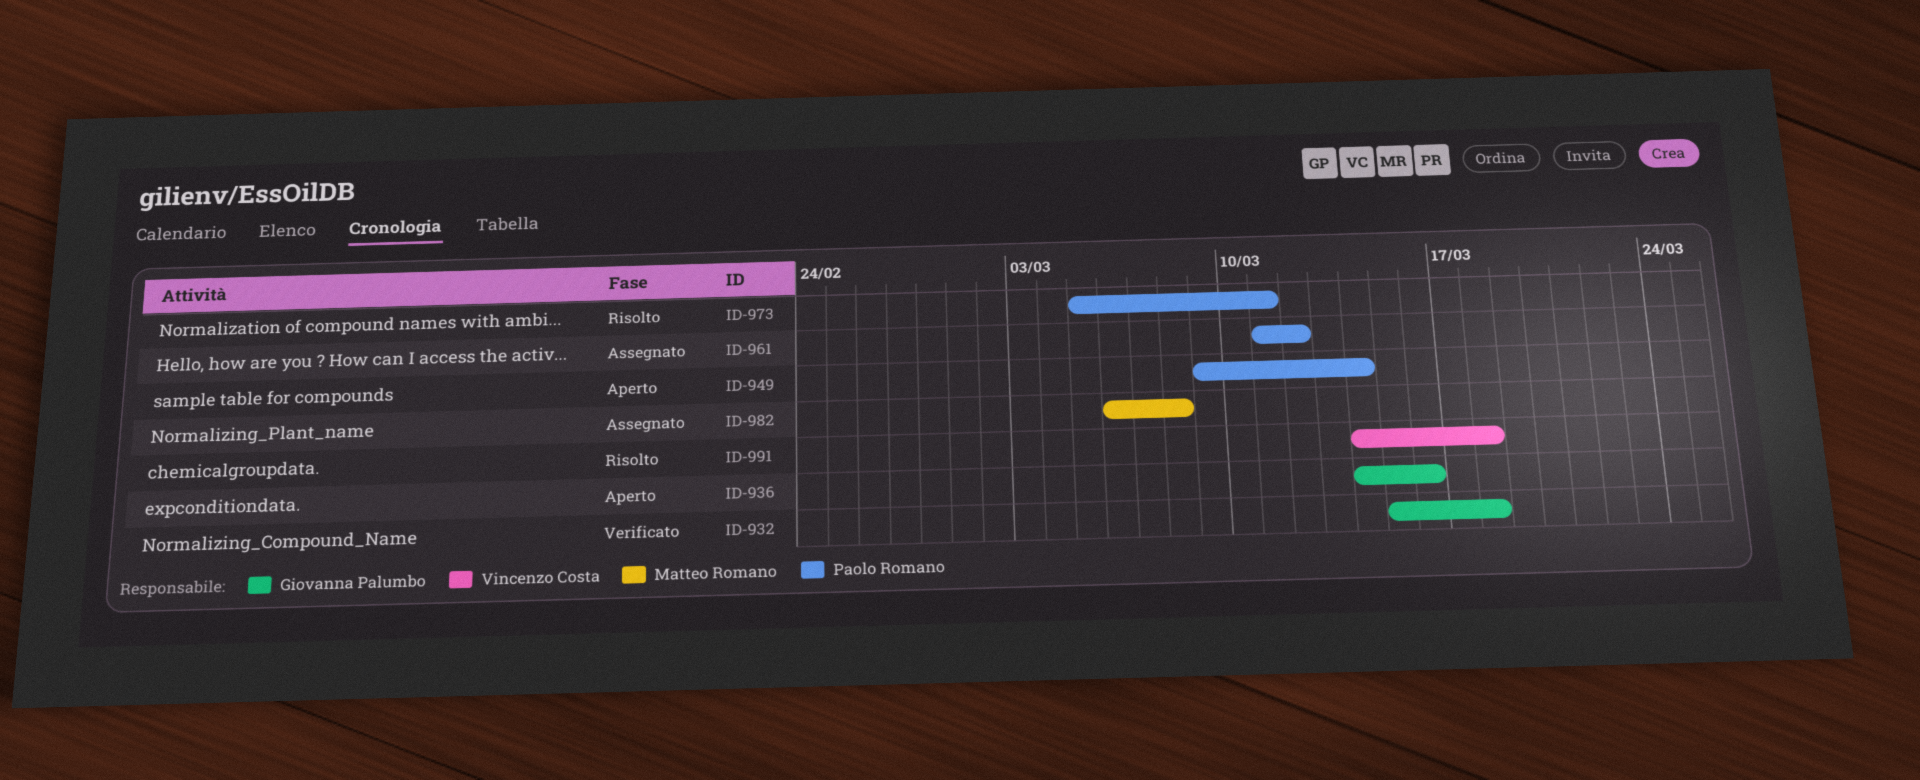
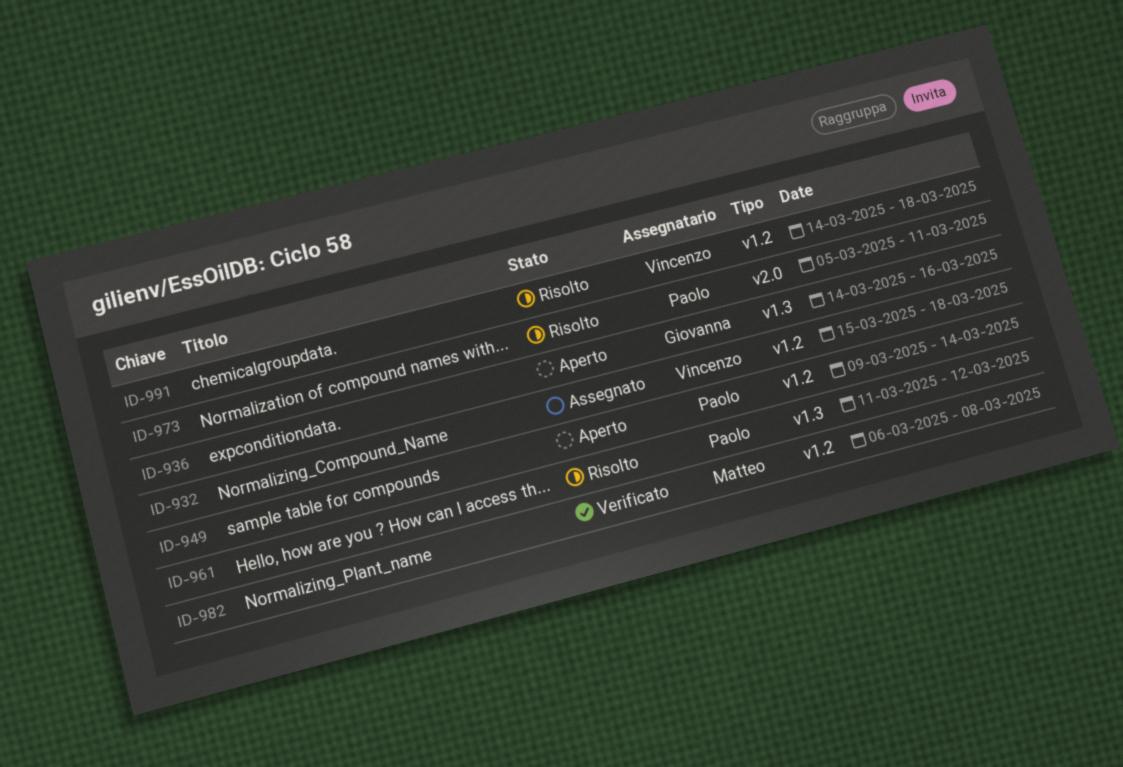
ID-932, status: Verificato -> Assegnato
ID-932, owner: Giovanna Palumbo -> Vincenzo Costa
ID-961, status: Assegnato -> Risolto
ID-982, status: Assegnato -> Verificato

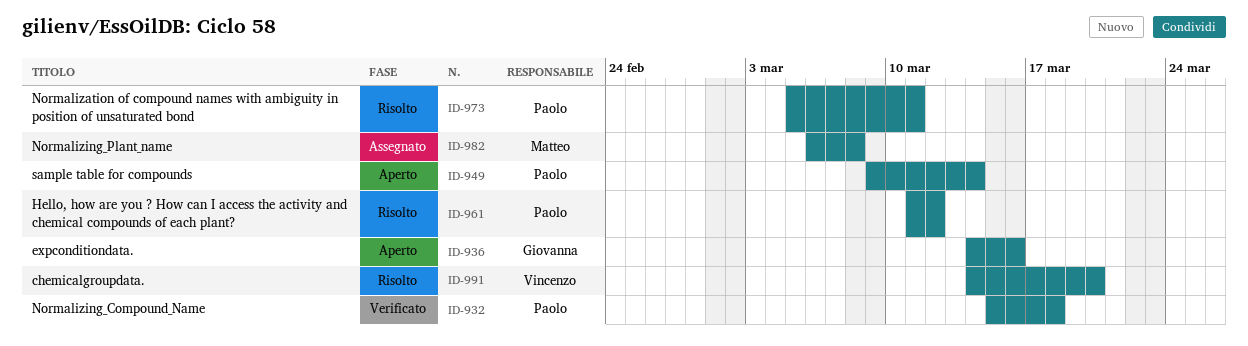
ID-932, status: Assegnato -> Verificato
ID-932, owner: Vincenzo -> Paolo
ID-982, status: Verificato -> Assegnato
ID-991, due: Mar 18 -> Mar 20

